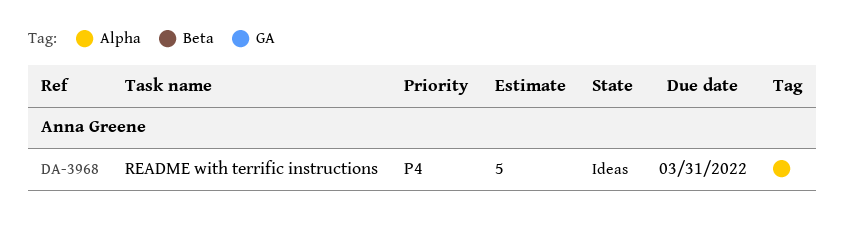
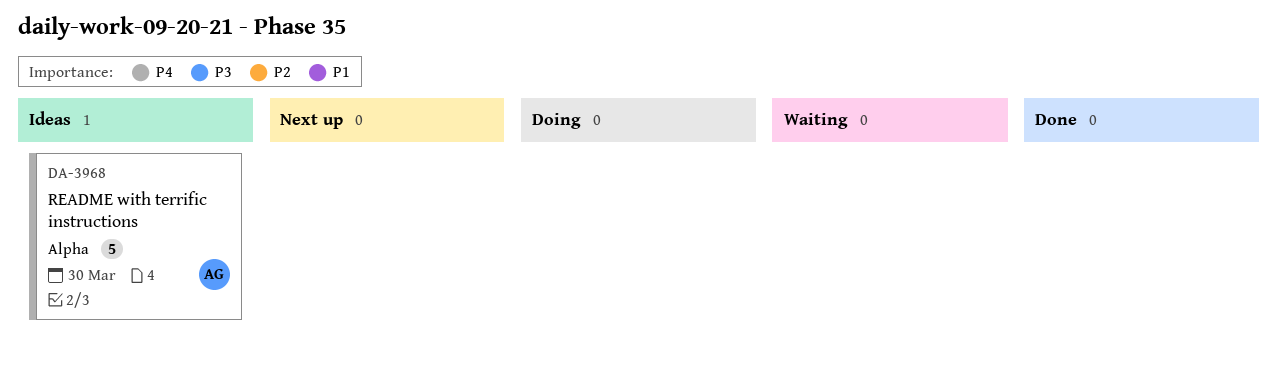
DA-3968, due: Mar 31 -> Mar 30

